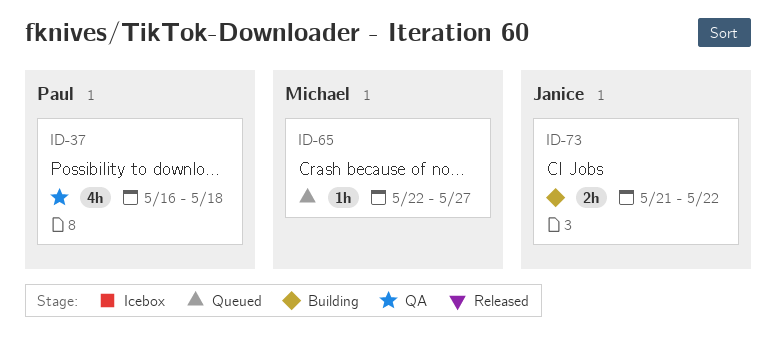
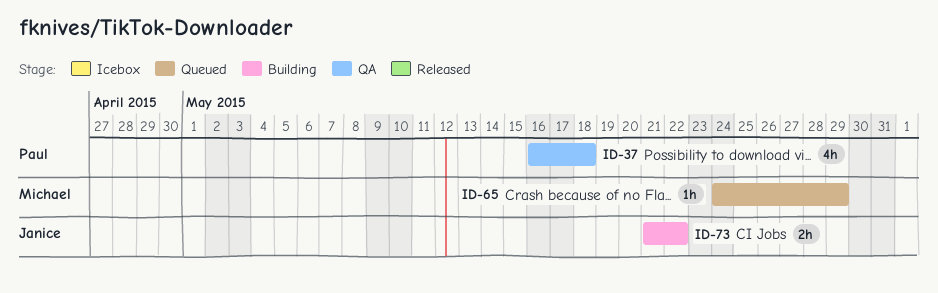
ID-65, start: May 22 -> May 24
ID-65, due: May 27 -> May 29

